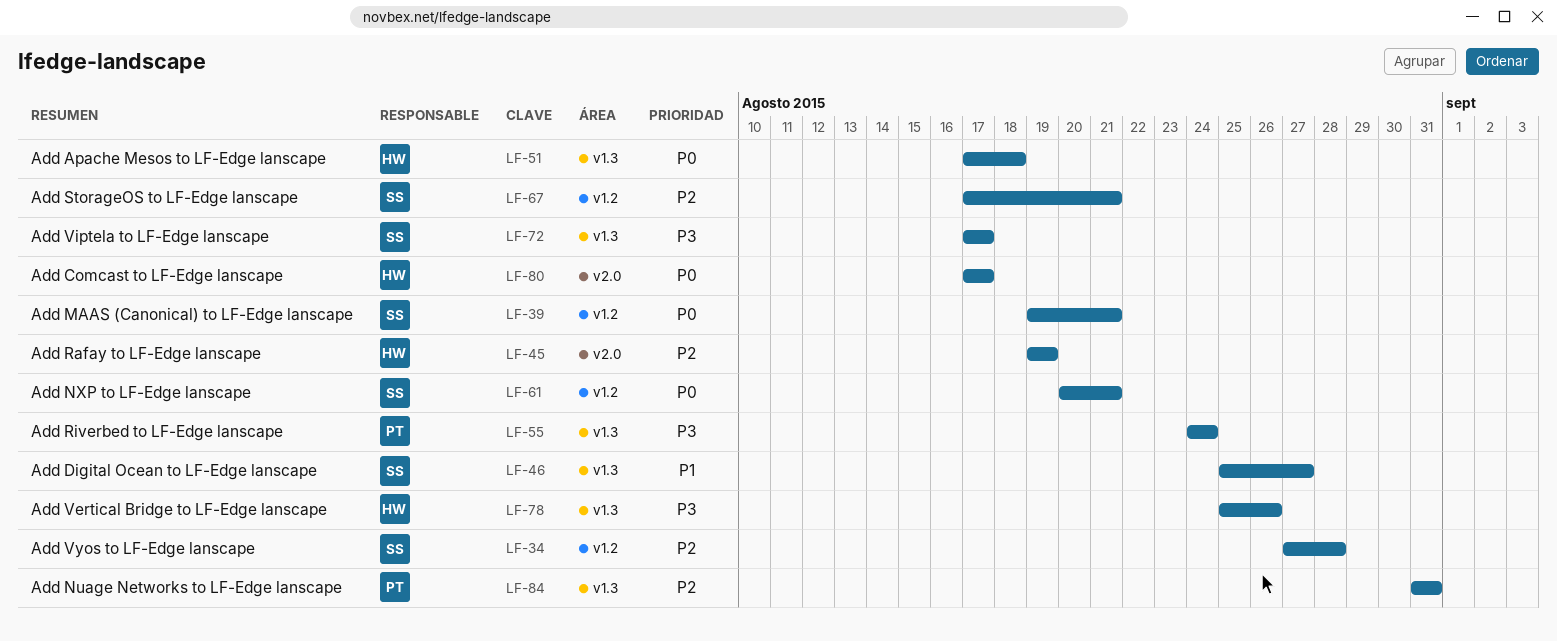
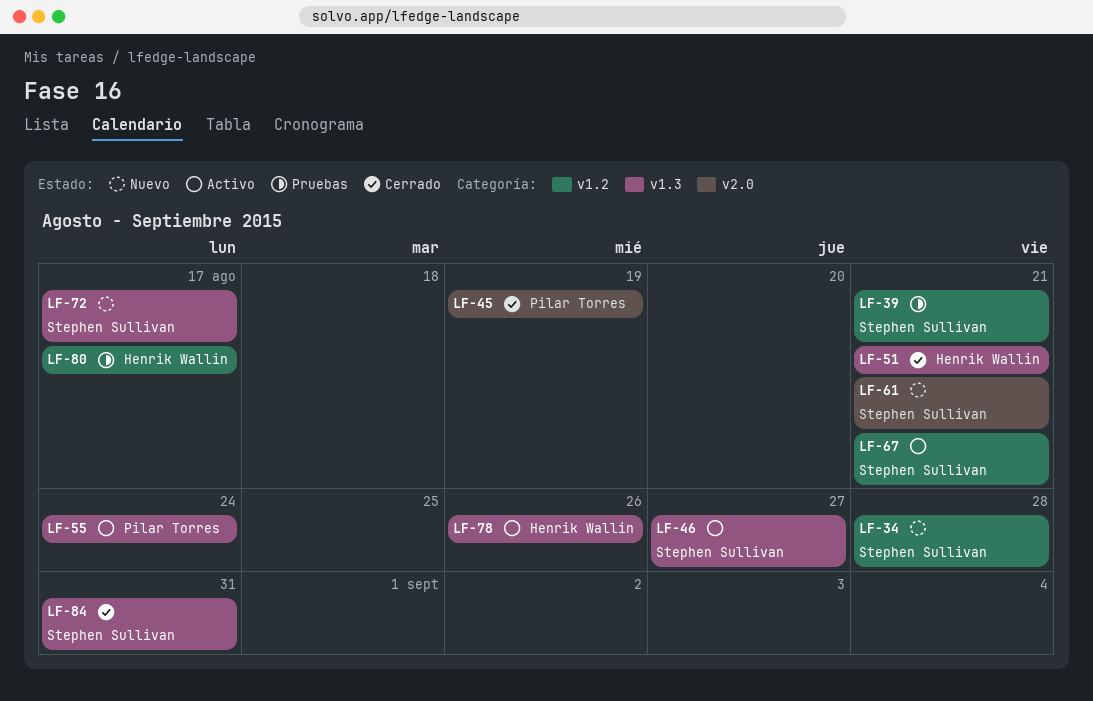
LF-45, owner: Henrik Wallin -> Pilar Torres
LF-51, due: Aug 18 -> Aug 21
LF-61, label: v1.2 -> v2.0
LF-80, label: v2.0 -> v1.2
LF-84, owner: Pilar Torres -> Stephen Sullivan

